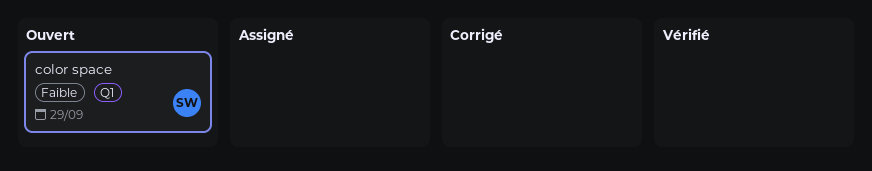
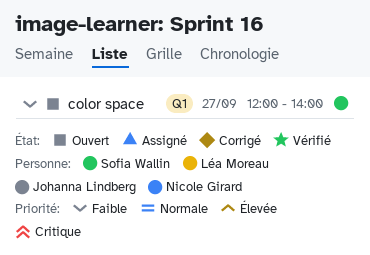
color space, day: Sep 29 -> Sep 27

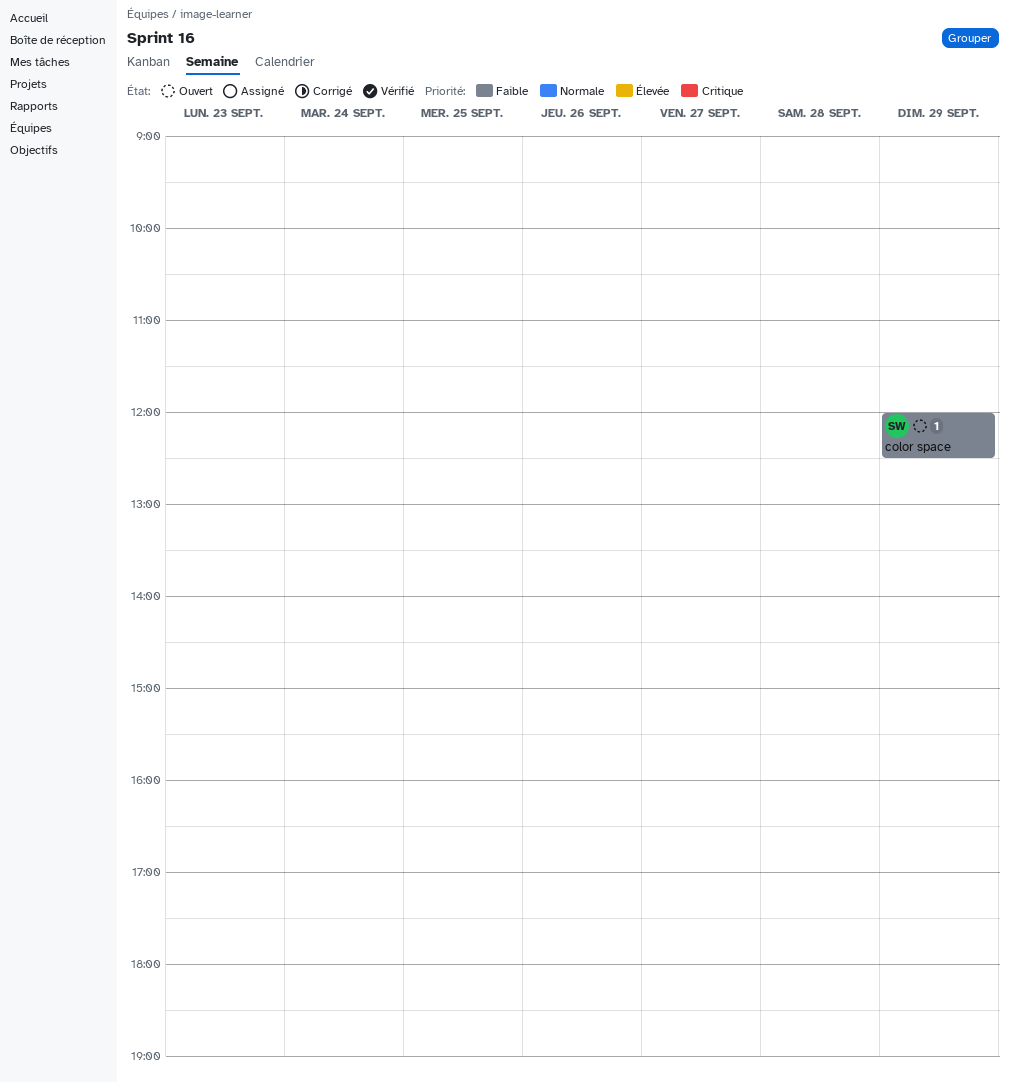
color space, day: Sep 27 -> Sep 29
color space, ends: 14:00 -> 12:30

